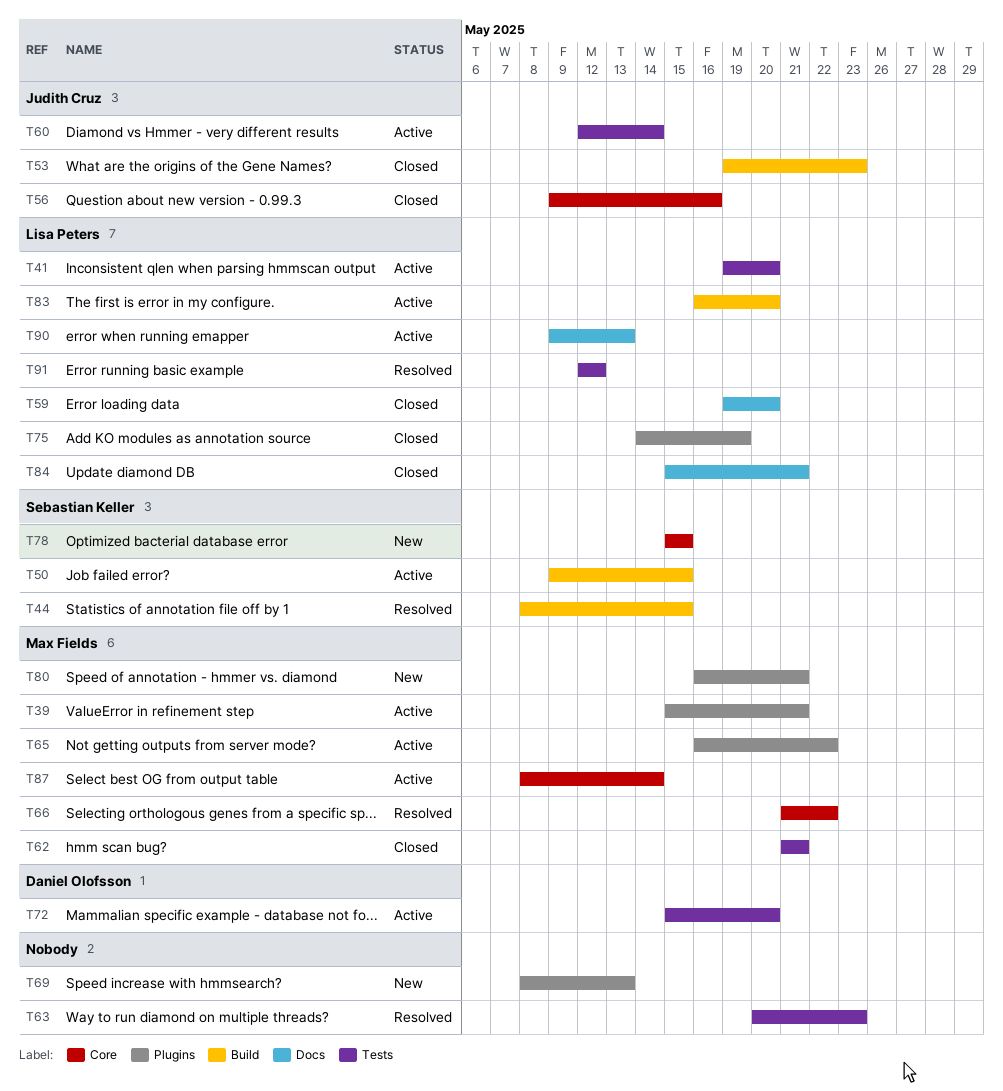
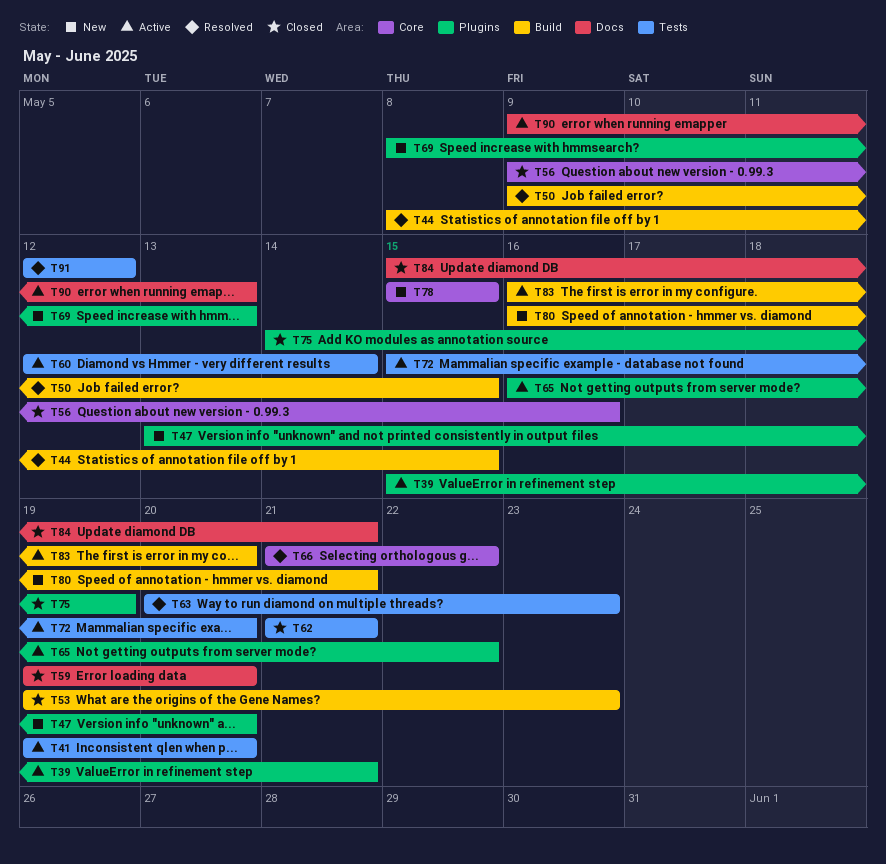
T47: none -> present
T50, status: Active -> Resolved
T80, label: Plugins -> Build
T87: present -> none

